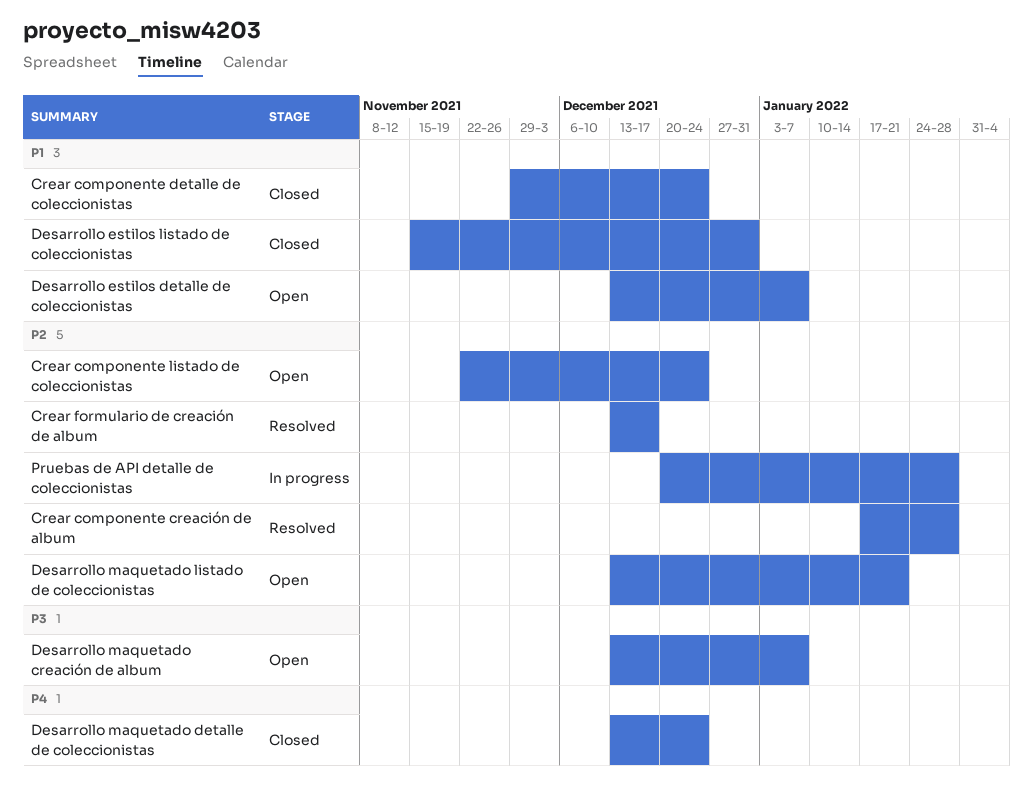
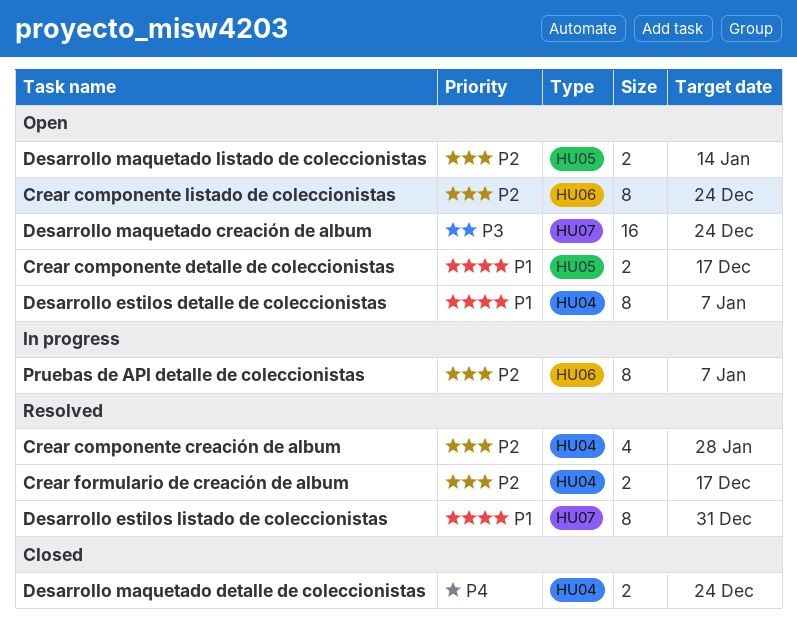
Crear componente detalle de coleccionistas, status: Closed -> Open
Crear componente detalle de coleccionistas, due: Dec 24 -> Dec 17
Desarrollo estilos listado de coleccionistas, status: Closed -> Resolved
Desarrollo maquetado creación de album, due: Jan 7 -> Dec 24
Desarrollo maquetado listado de coleccionistas, due: Jan 21 -> Jan 14
Pruebas de API detalle de coleccionistas, due: Jan 28 -> Jan 7

